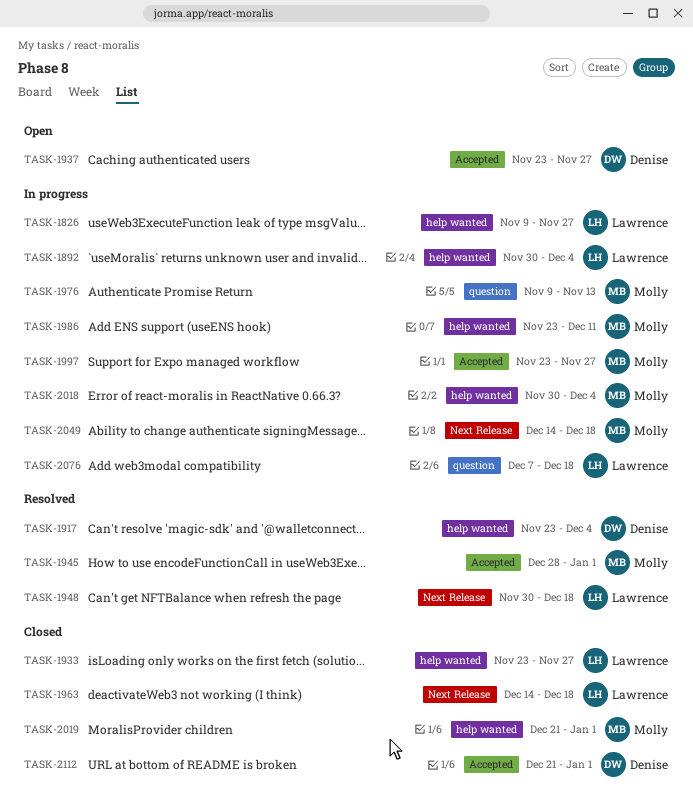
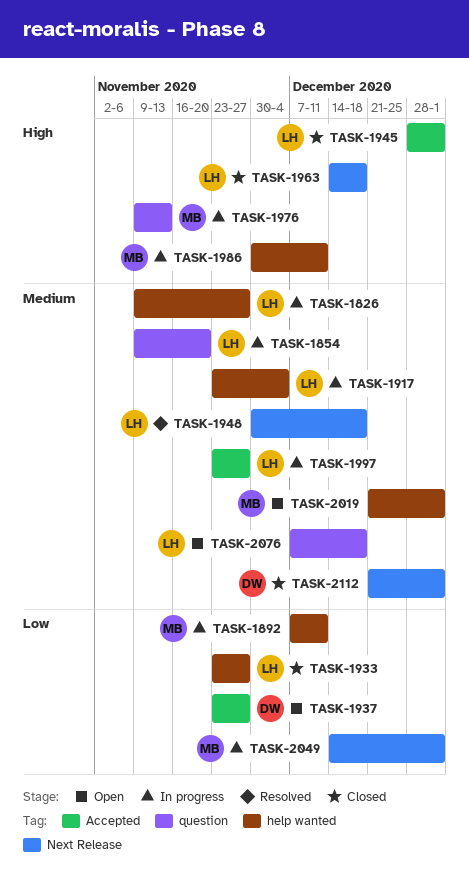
TASK-1854: none -> present
TASK-1892, owner: Lawrence -> Molly
TASK-1892, start: Nov 30 -> Dec 7
TASK-1892, due: Dec 4 -> Dec 11
TASK-1917, status: Resolved -> In progress
TASK-1917, owner: Denise -> Lawrence
TASK-1945, status: Resolved -> Closed
TASK-1945, owner: Molly -> Lawrence
TASK-1986, start: Nov 23 -> Nov 30
TASK-1997, owner: Molly -> Lawrence
TASK-2018: present -> none
TASK-2019, status: Closed -> Open
TASK-2049, due: Dec 18 -> Jan 1
TASK-2076, status: In progress -> Open
TASK-2112, label: Accepted -> Next Release

